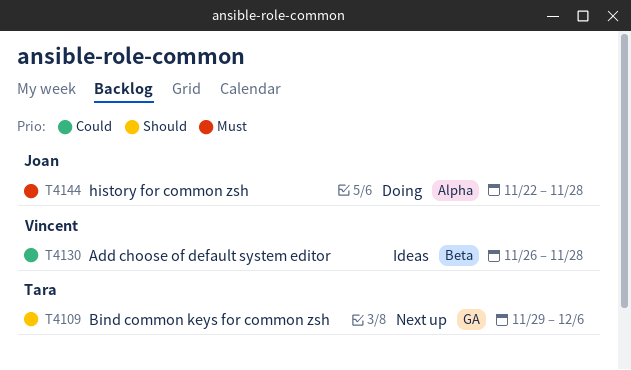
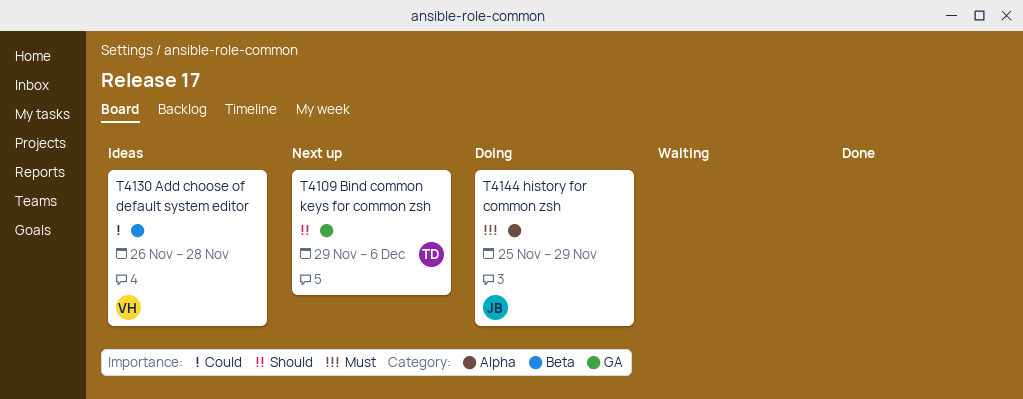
T4144, start: Nov 22 -> Nov 25
T4144, due: Nov 28 -> Nov 29

